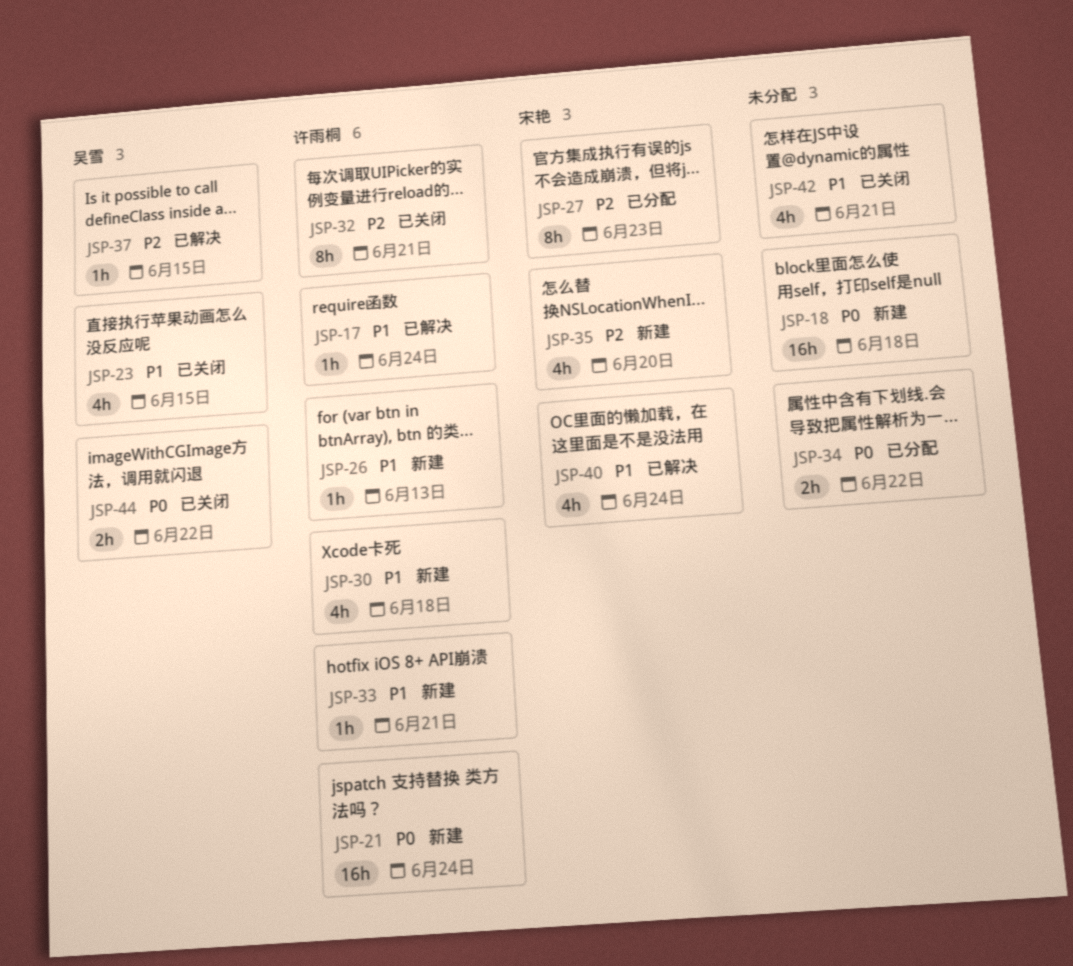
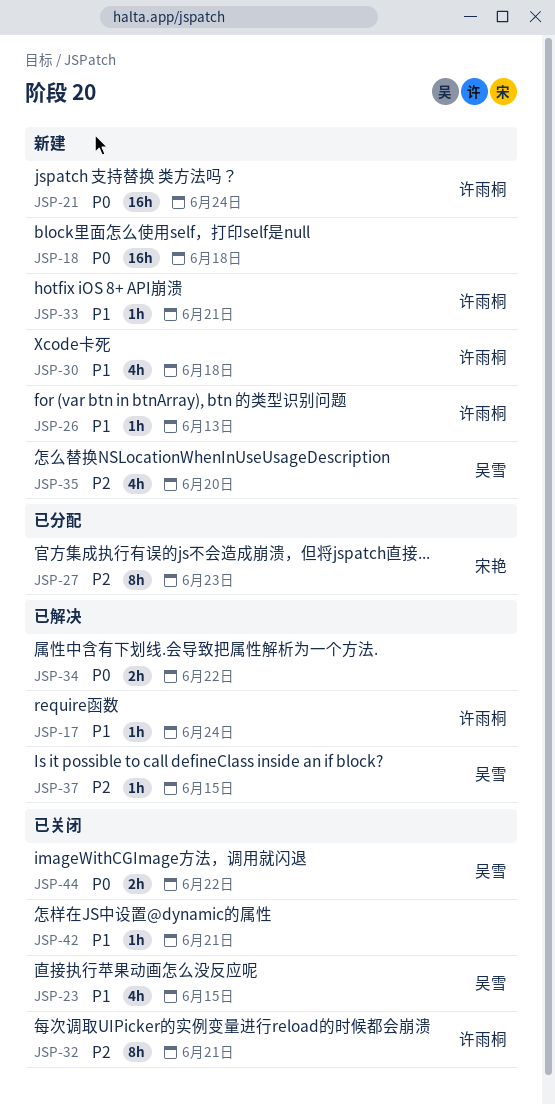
JSP-34, status: 已分配 -> 已解决
JSP-35, owner: 宋艳 -> 吴雪
JSP-40: present -> none
JSP-42, estimate: 4h -> 1h

